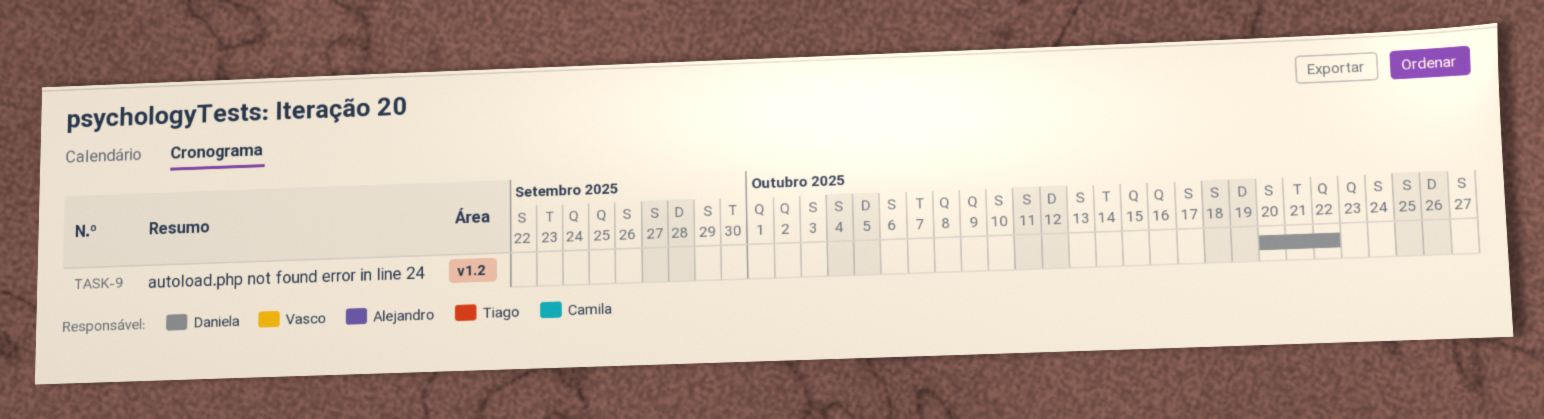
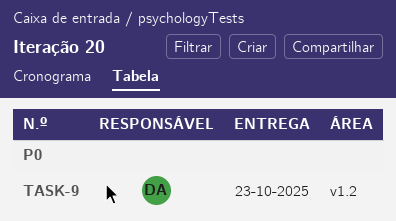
TASK-9, due: Oct 22 -> Oct 23

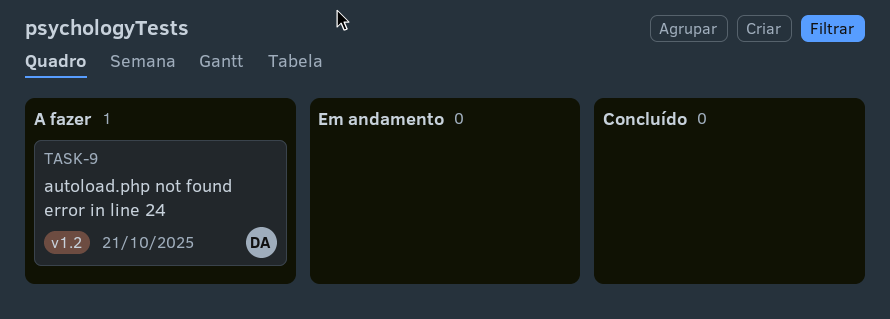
TASK-9, due: Oct 23 -> Oct 21

